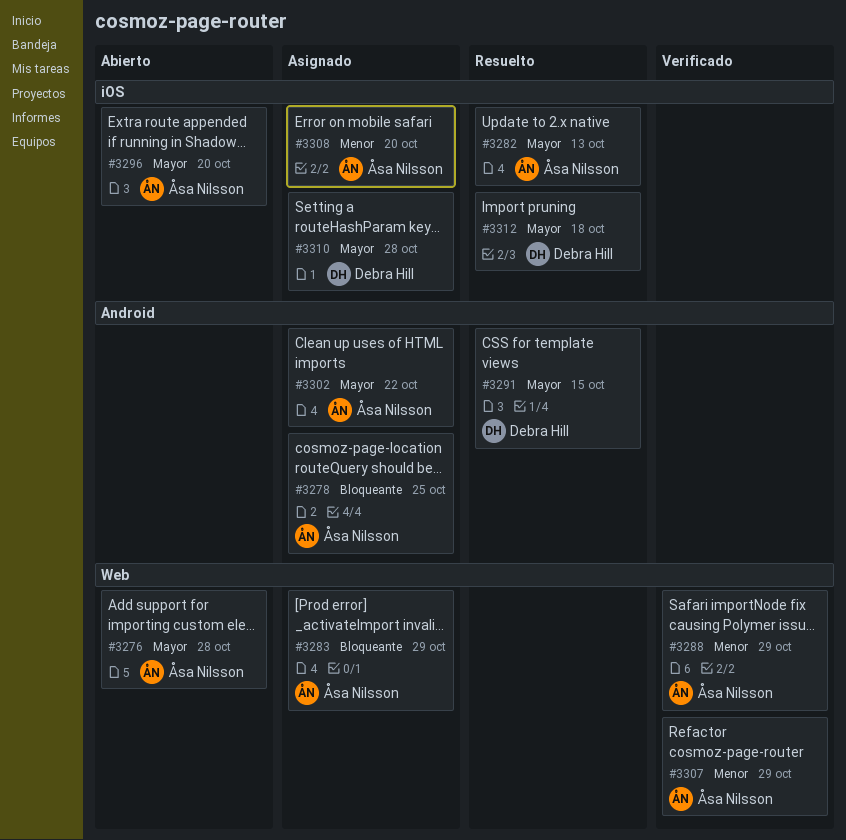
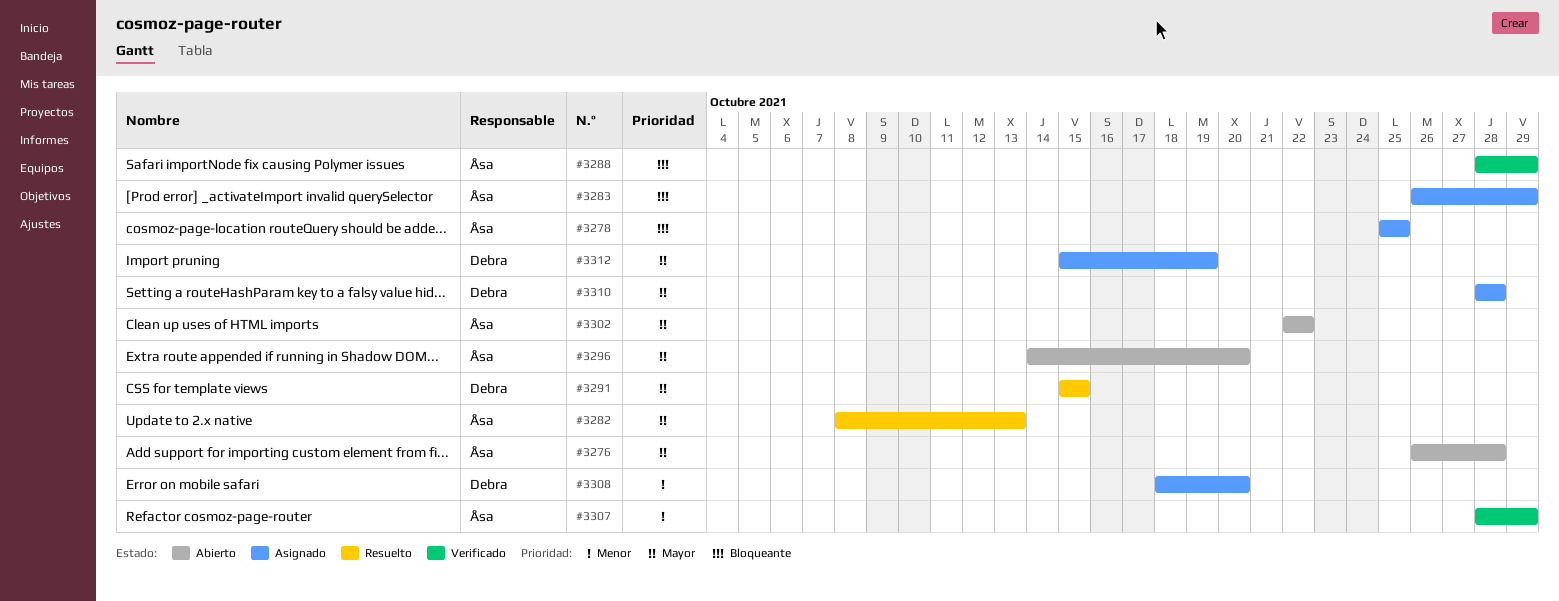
#3288, priority: Menor -> Bloqueante
#3302, status: Asignado -> Abierto
#3308, owner: Åsa Nilsson -> Debra Hill
#3312, status: Resuelto -> Asignado
#3312, due: Oct 18 -> Oct 19

